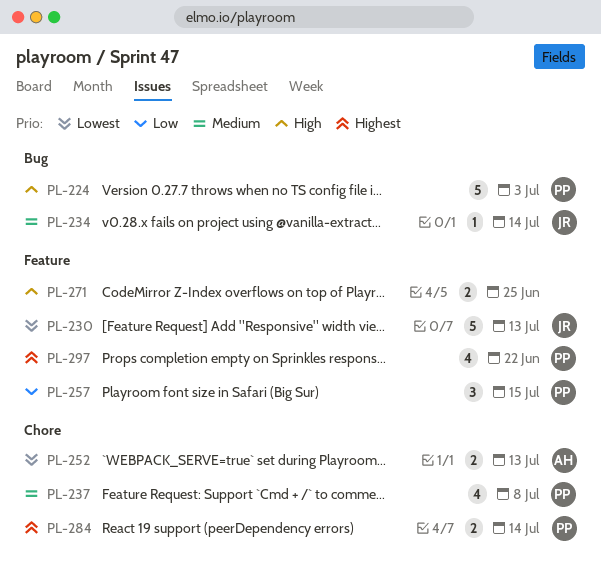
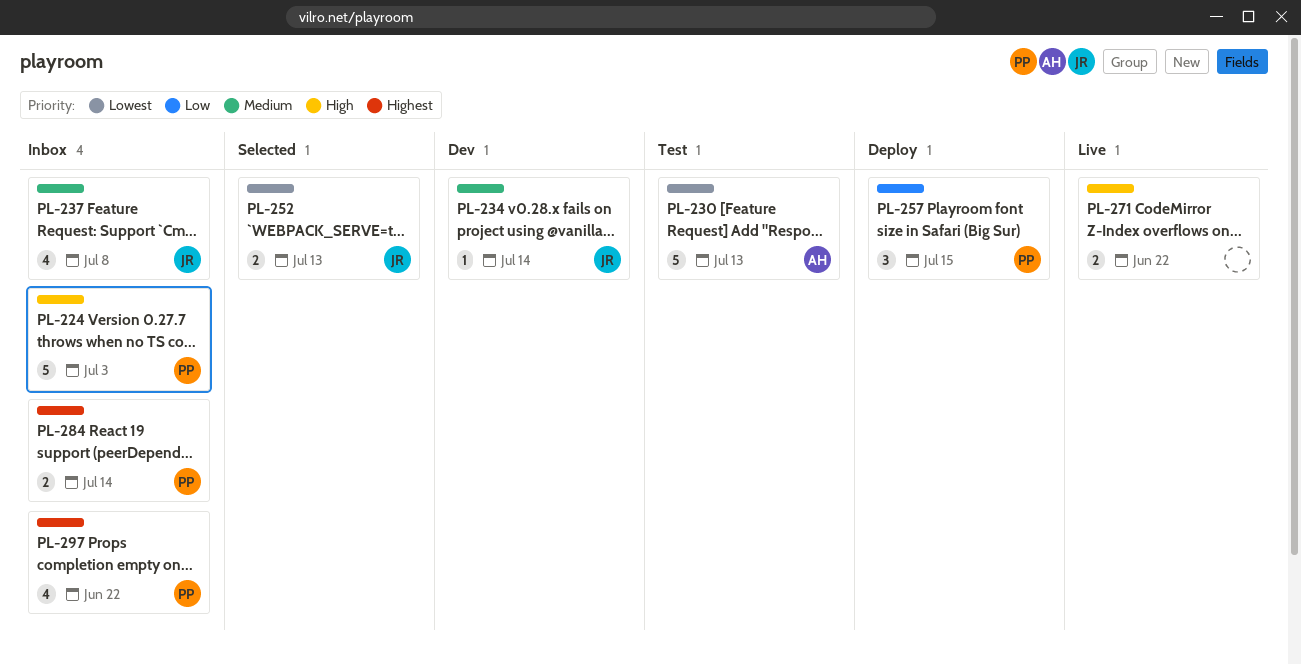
PL-230, owner: JR -> AH
PL-237, owner: PP -> JR
PL-252, owner: AH -> JR
PL-271, due: Jun 25 -> Jun 22

